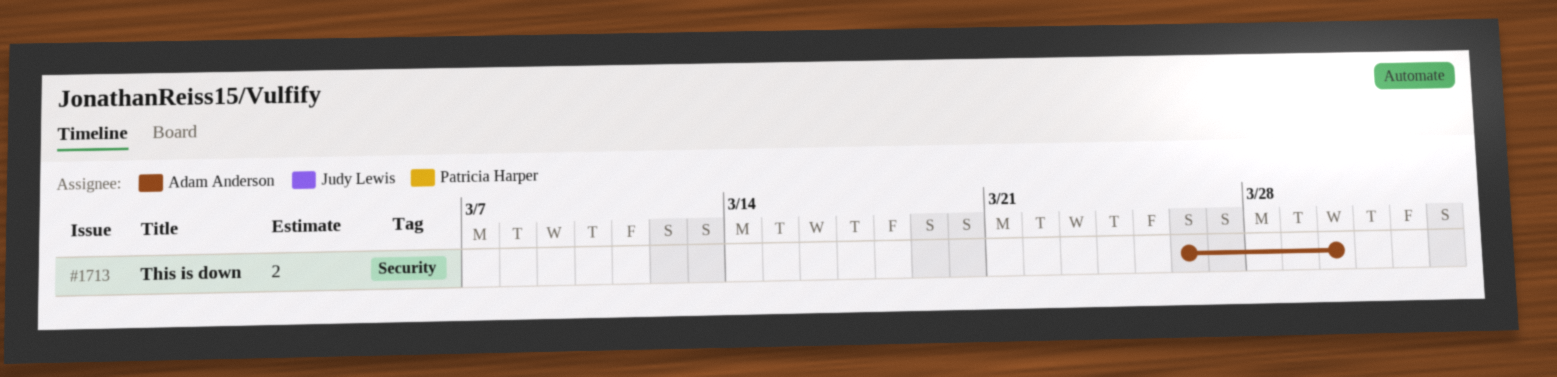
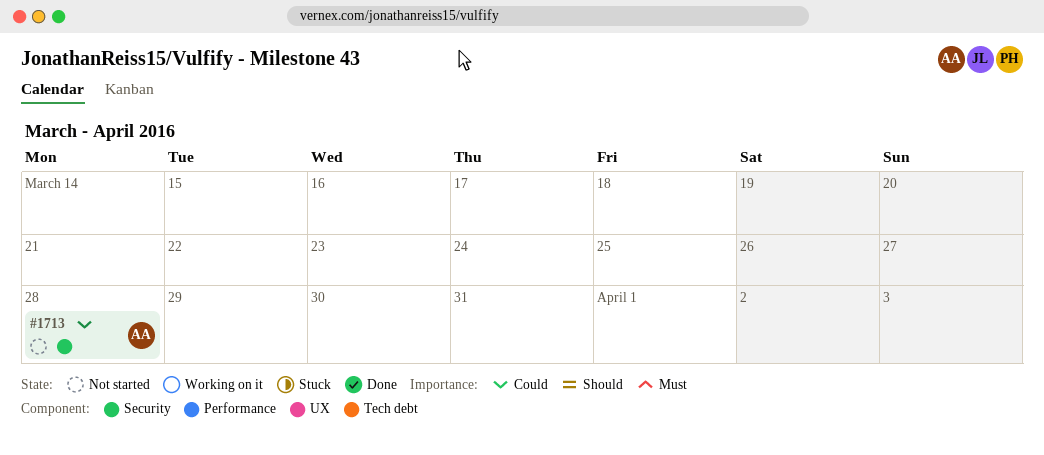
#1713, due: Mar 30 -> Mar 28

